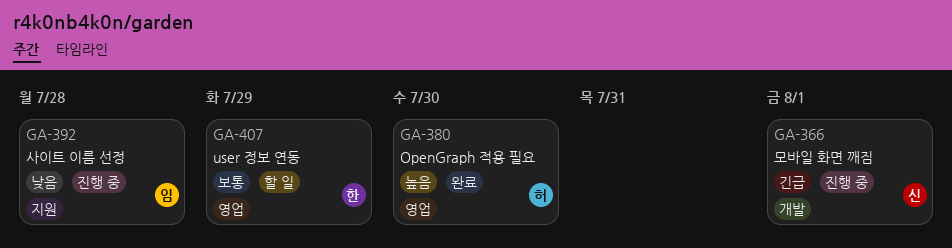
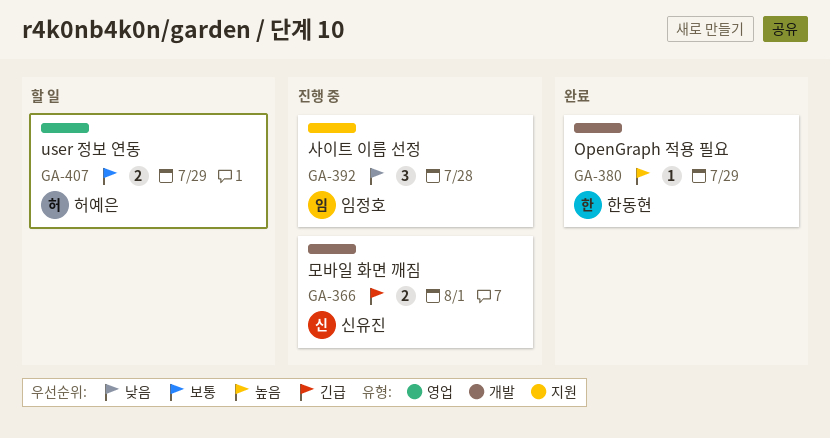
GA-380, owner: 허예은 -> 한동현
GA-380, label: 영업 -> 개발
GA-380, due: Jul 30 -> Jul 29
GA-407, owner: 한동현 -> 허예은

